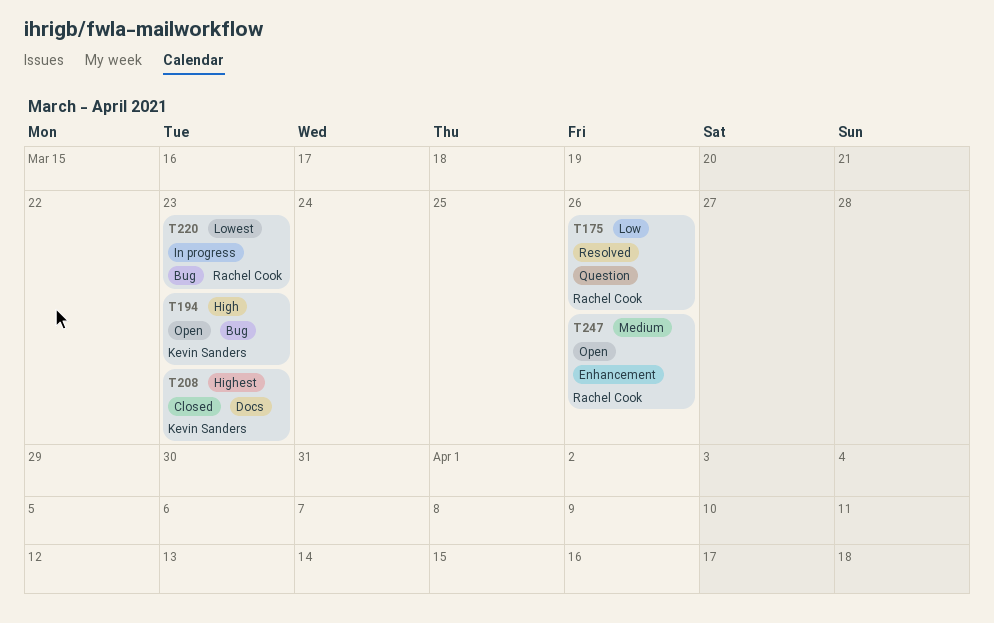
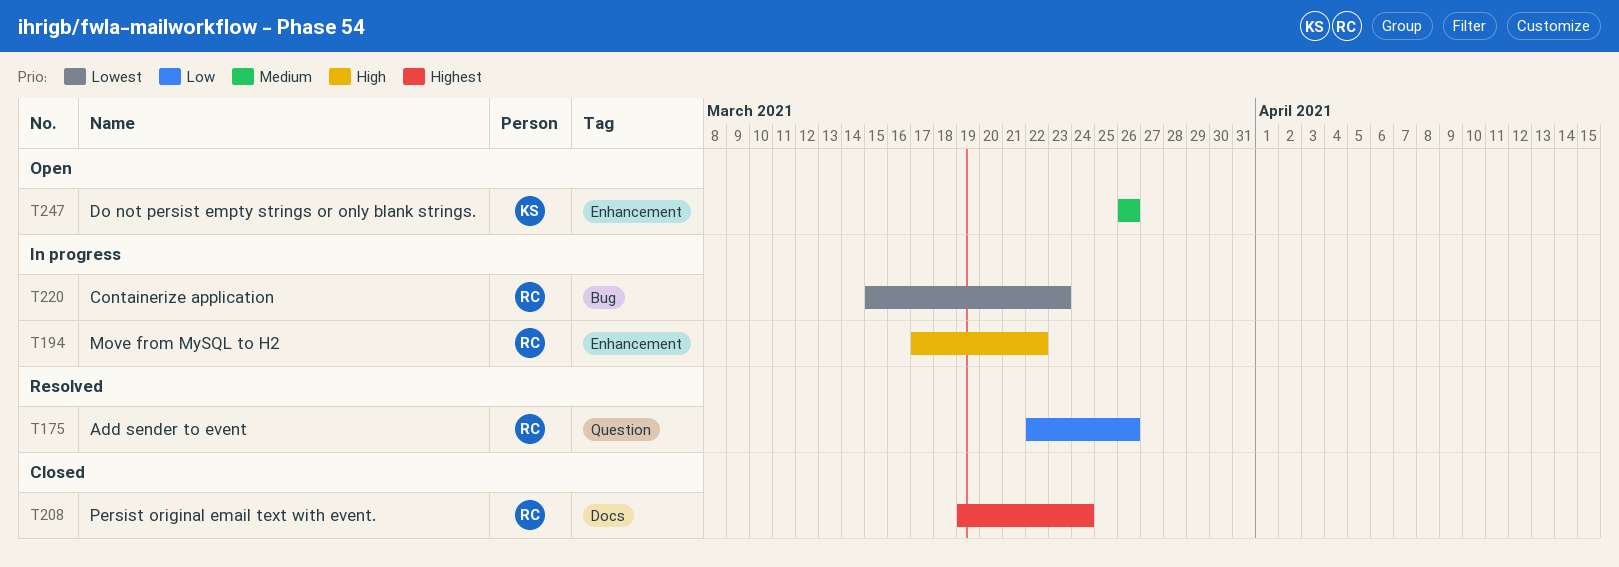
T194, status: Open -> In progress
T194, owner: Kevin Sanders -> Rachel Cook
T194, label: Bug -> Enhancement
T194, due: Mar 23 -> Mar 22
T208, owner: Kevin Sanders -> Rachel Cook
T208, due: Mar 23 -> Mar 24
T247, owner: Rachel Cook -> Kevin Sanders

